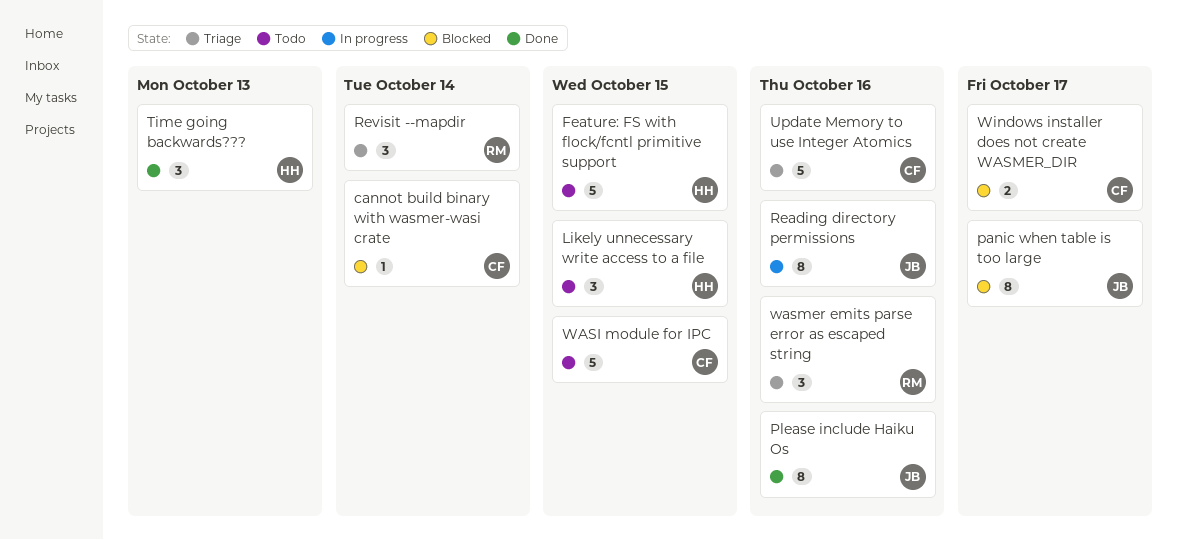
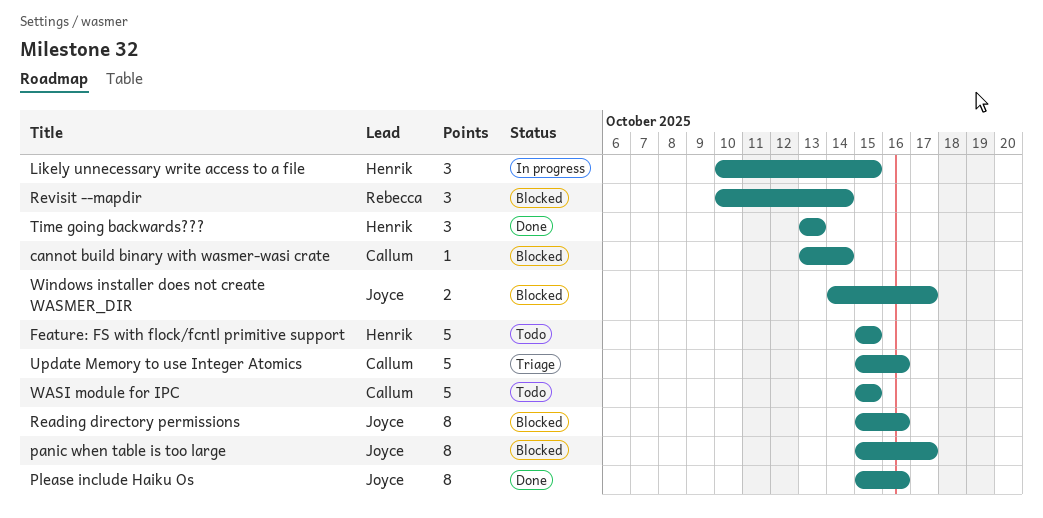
Likely unnecessary write access to a file, status: Todo -> In progress
Reading directory permissions, status: In progress -> Blocked
Revisit --mapdir, status: Triage -> Blocked
wasmer emits parse error as escaped string: present -> none
Windows installer does not create WASMER_DIR, owner: Callum -> Joyce

